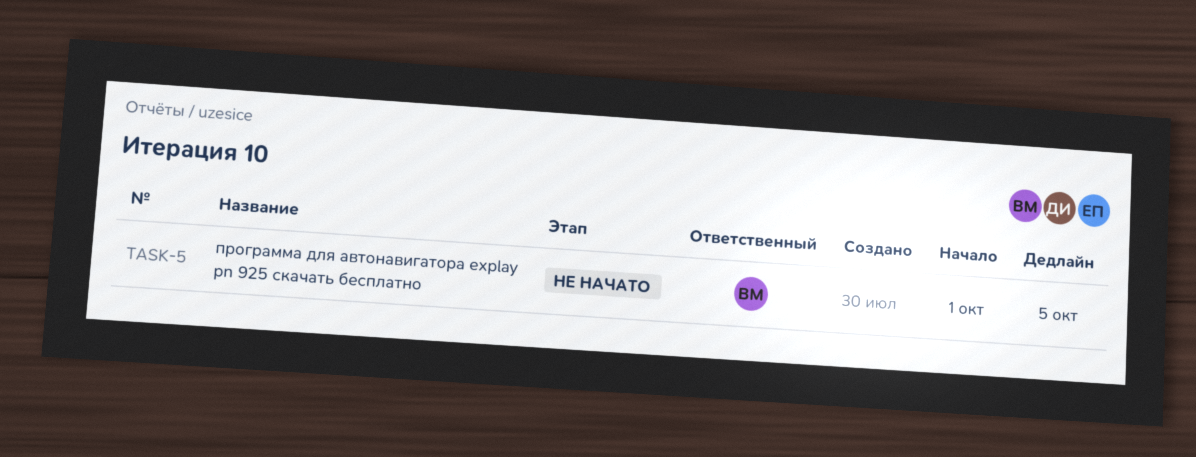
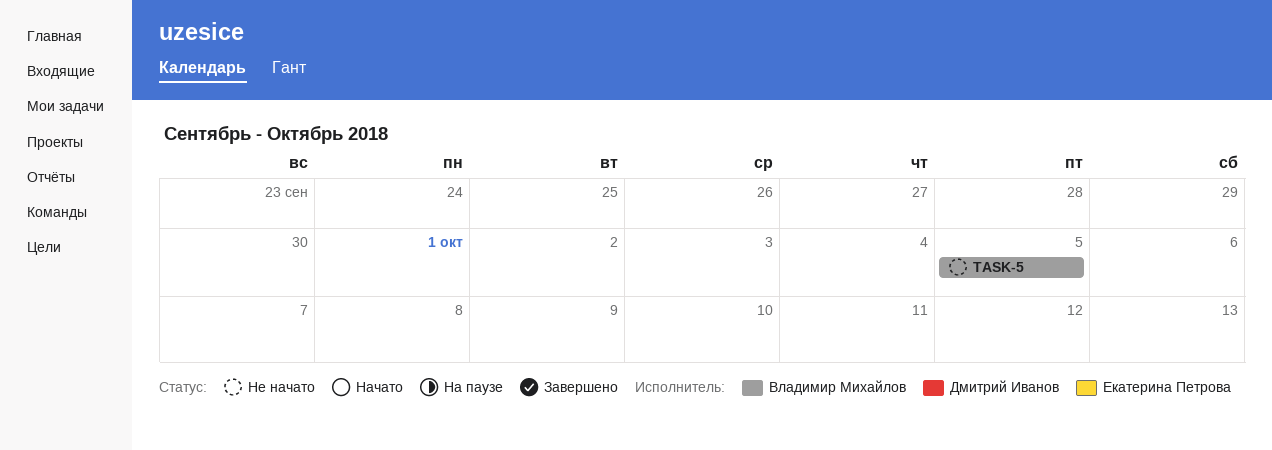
TASK-5, start: Oct 1 -> Oct 5

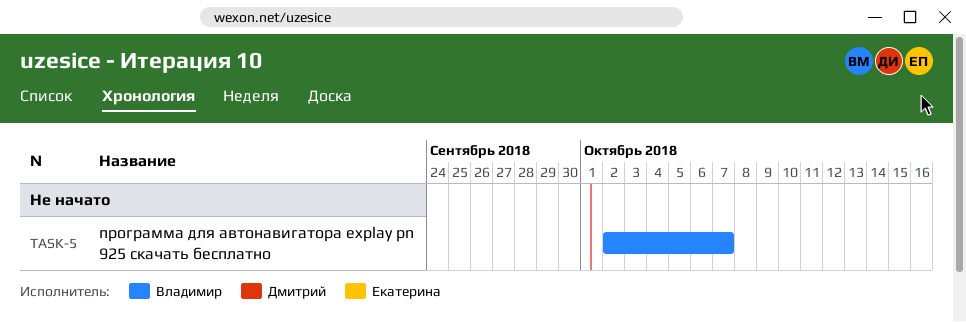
TASK-5, start: Oct 5 -> Oct 2
TASK-5, due: Oct 5 -> Oct 7

